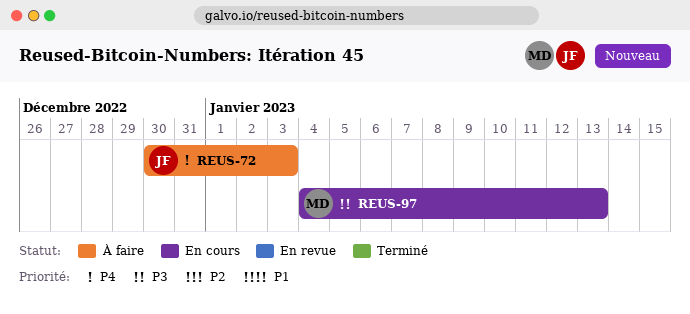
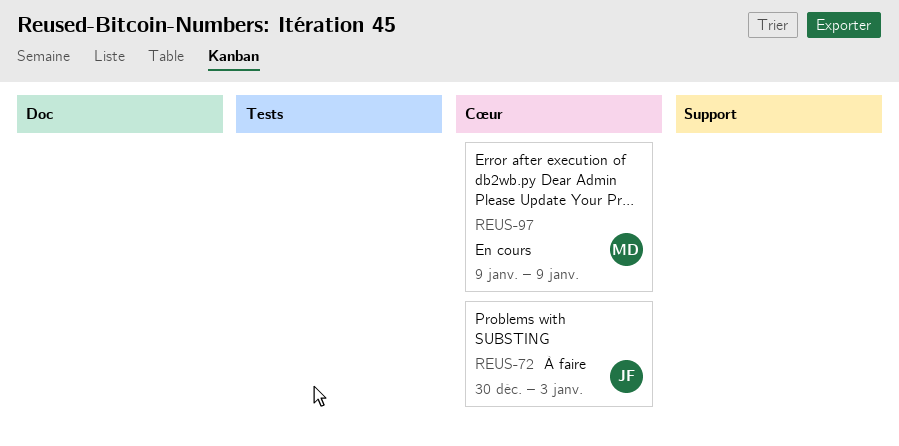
REUS-97, start: Jan 4 -> Jan 9
REUS-97, due: Jan 13 -> Jan 9

